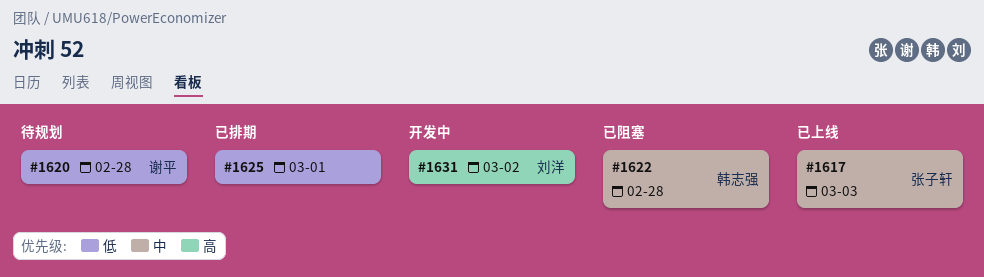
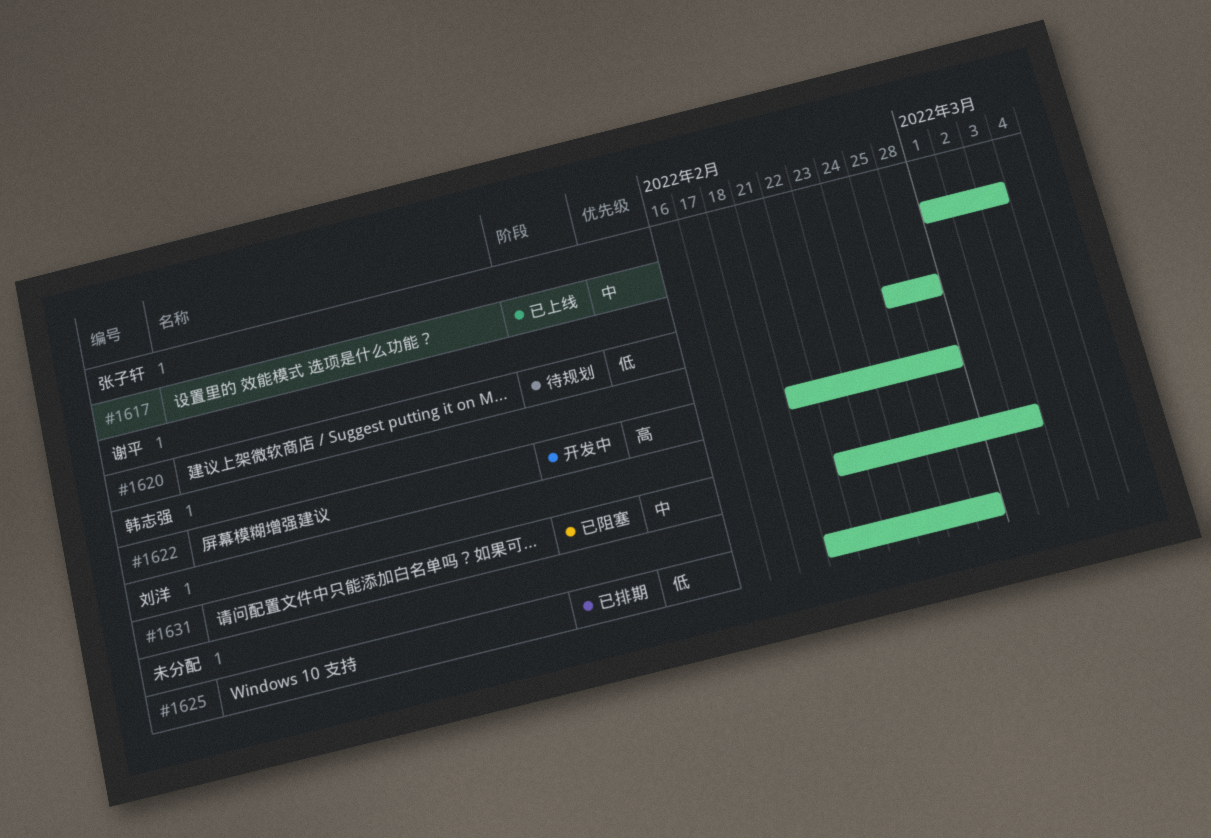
#1622, status: 已阻塞 -> 开发中
#1622, priority: 中 -> 高
#1625, due: Mar 1 -> Feb 28
#1631, status: 开发中 -> 已阻塞
#1631, priority: 高 -> 中

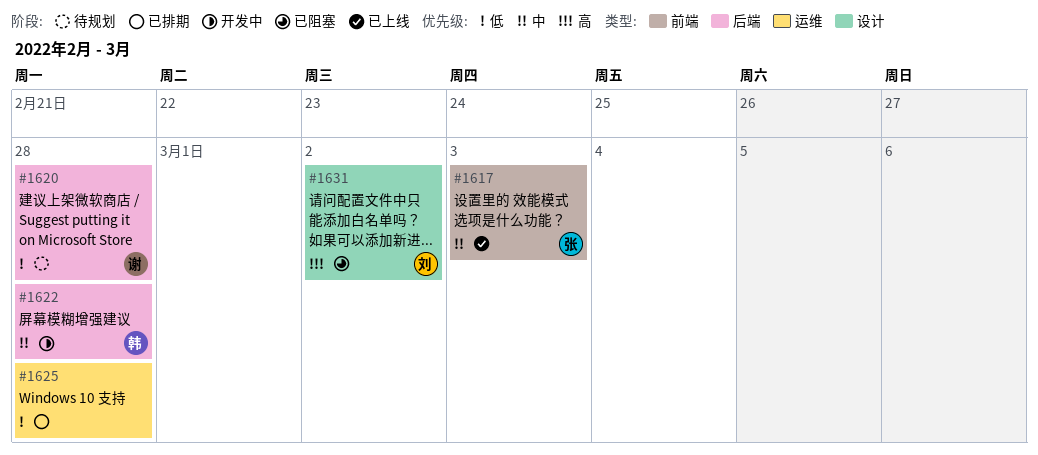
#1622, priority: 高 -> 中
#1631, priority: 中 -> 高

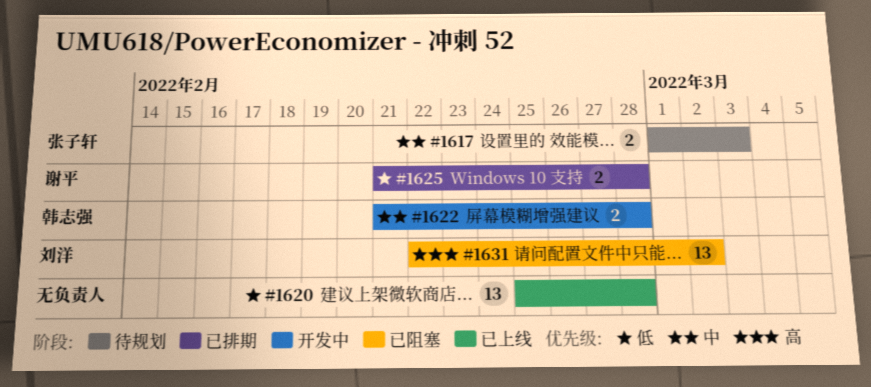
#1617, status: 已上线 -> 待规划
#1620, status: 待规划 -> 已上线
#1620, owner: 谢平 -> none
#1625, owner: none -> 谢平

